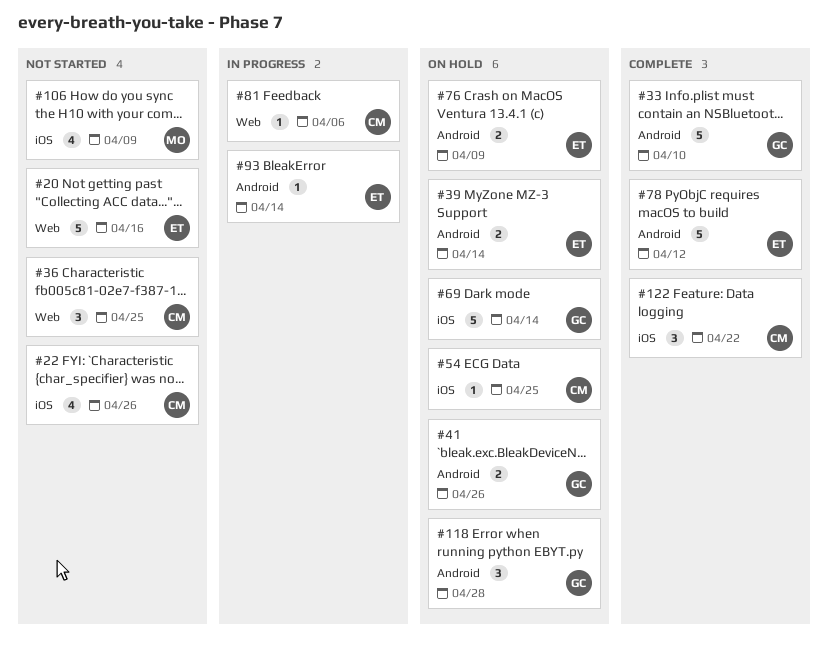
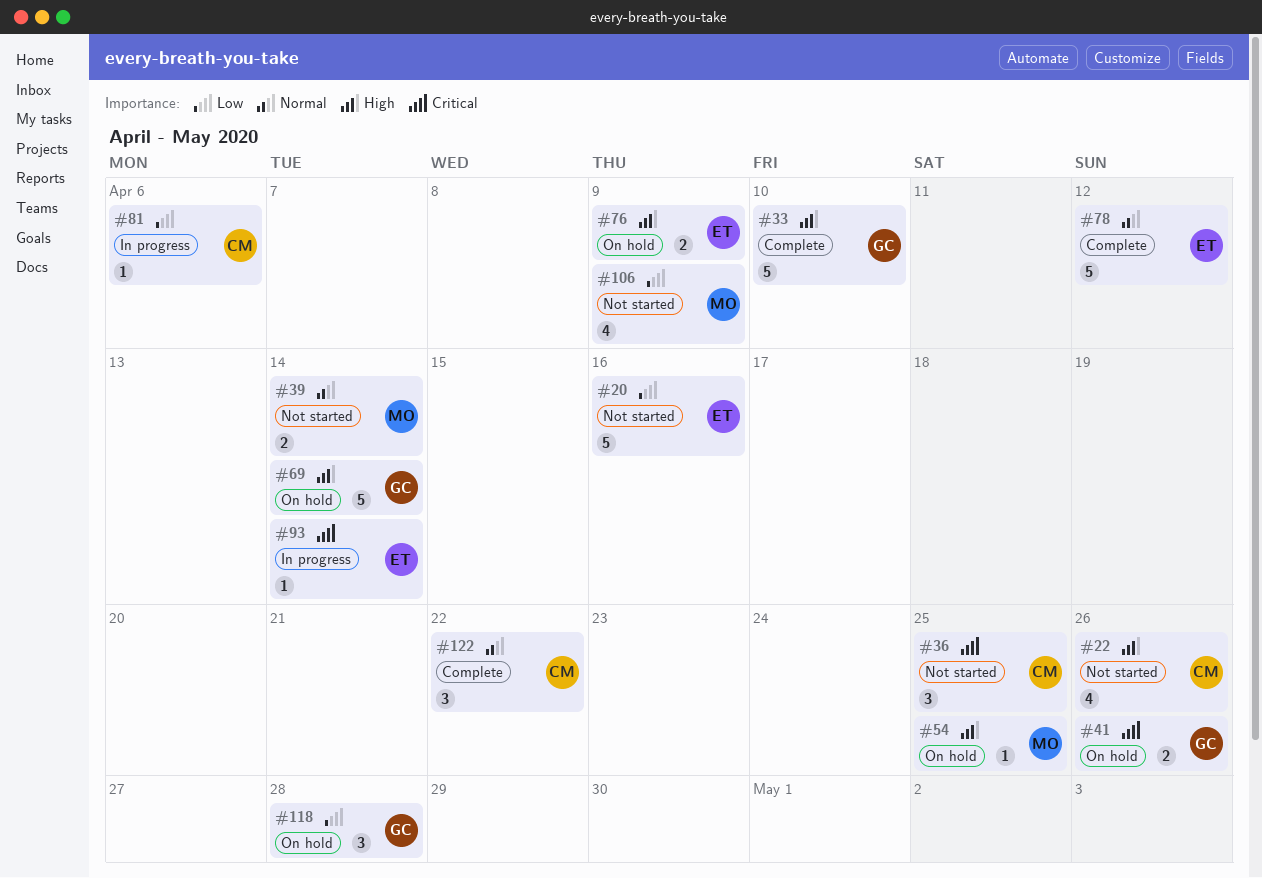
#39, status: On hold -> Not started
#39, owner: ET -> MO
#54, owner: CM -> MO

